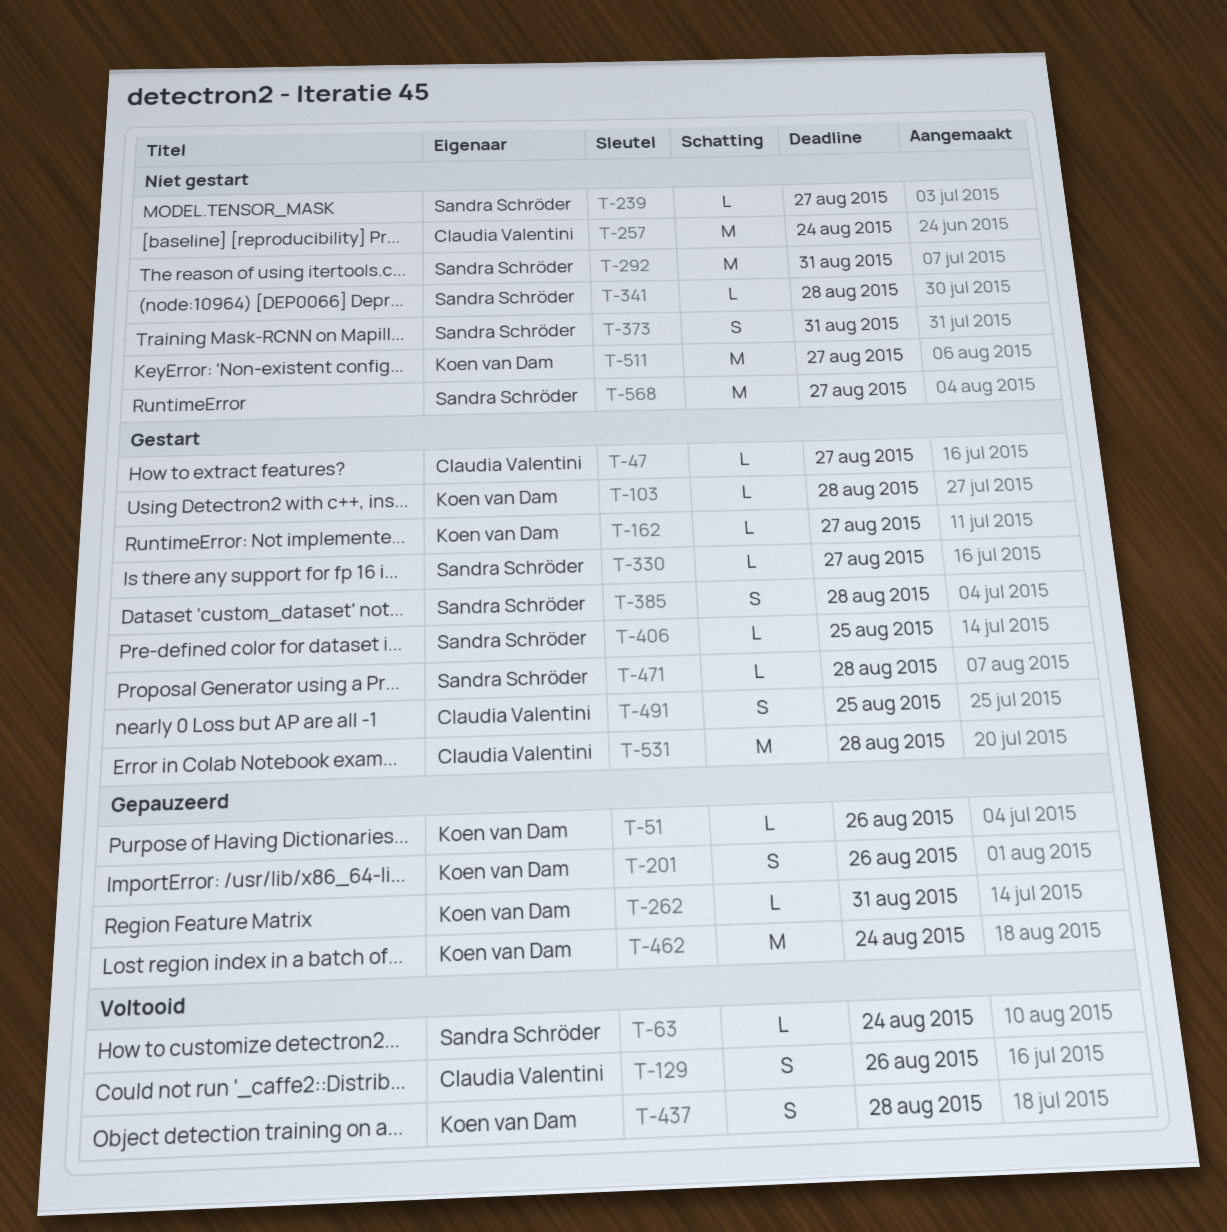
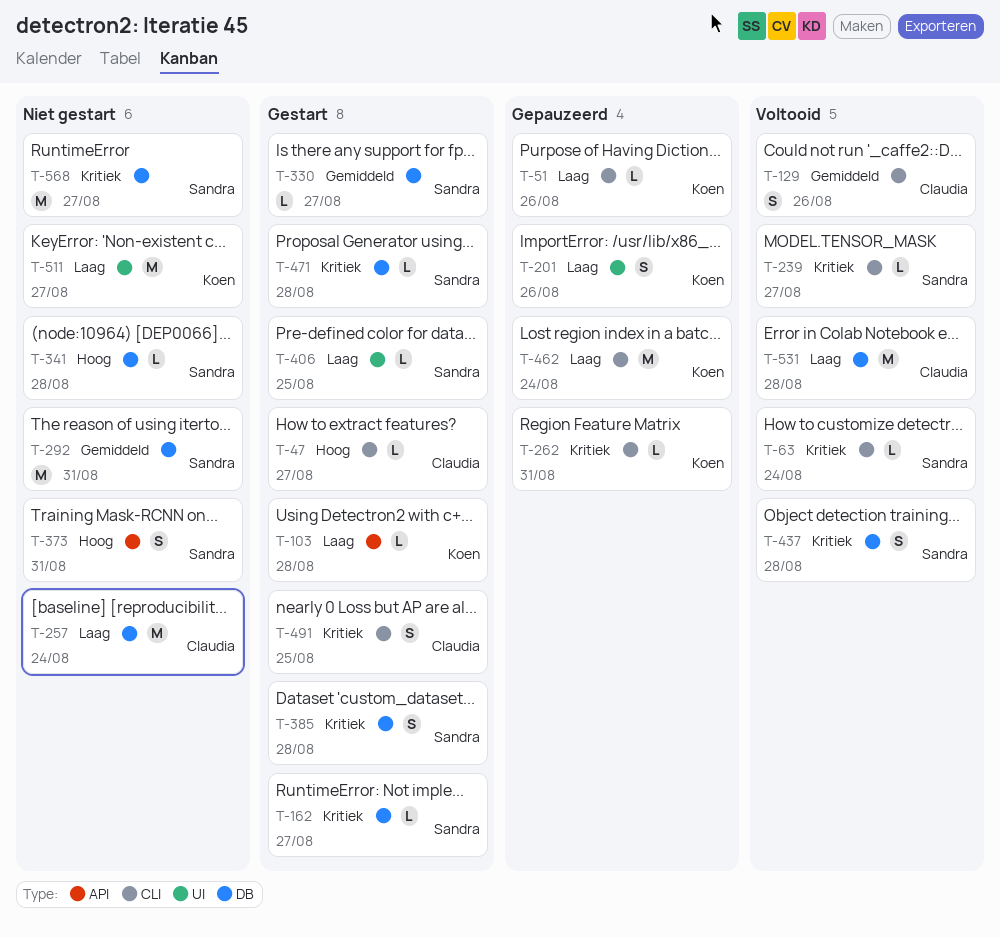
T-162, owner: Koen van Dam -> Sandra Schröder
T-239, status: Niet gestart -> Voltooid
T-437, owner: Koen van Dam -> Sandra Schröder
T-531, status: Gestart -> Voltooid

